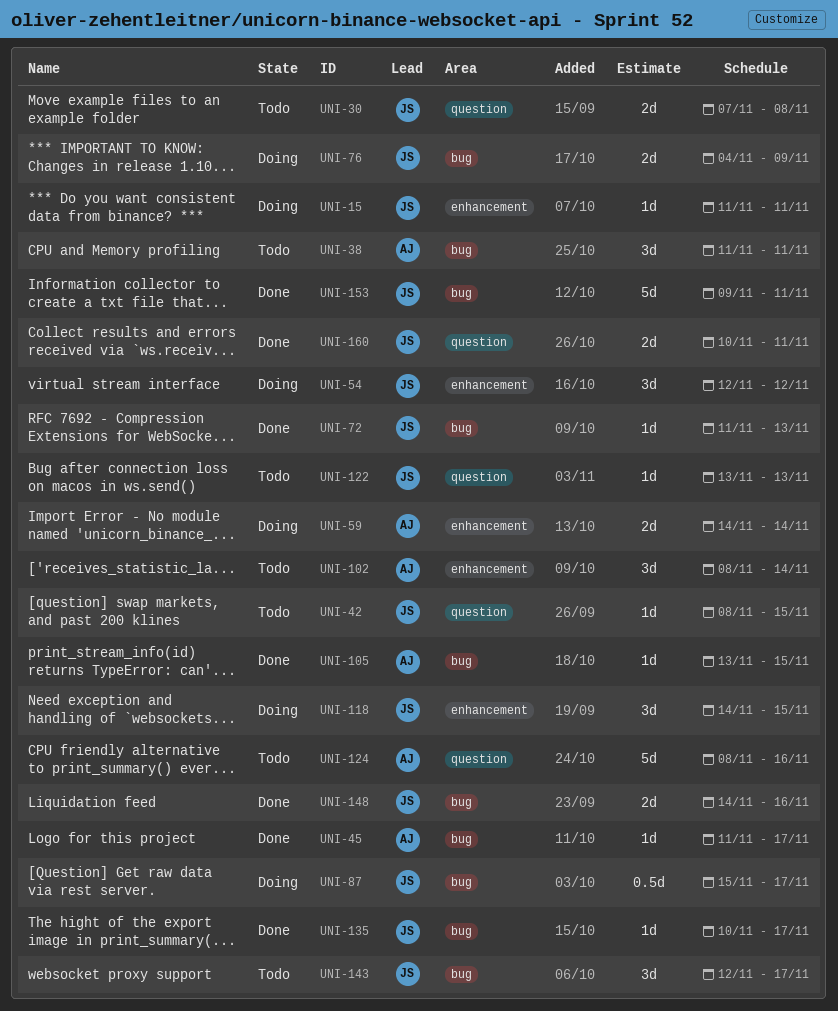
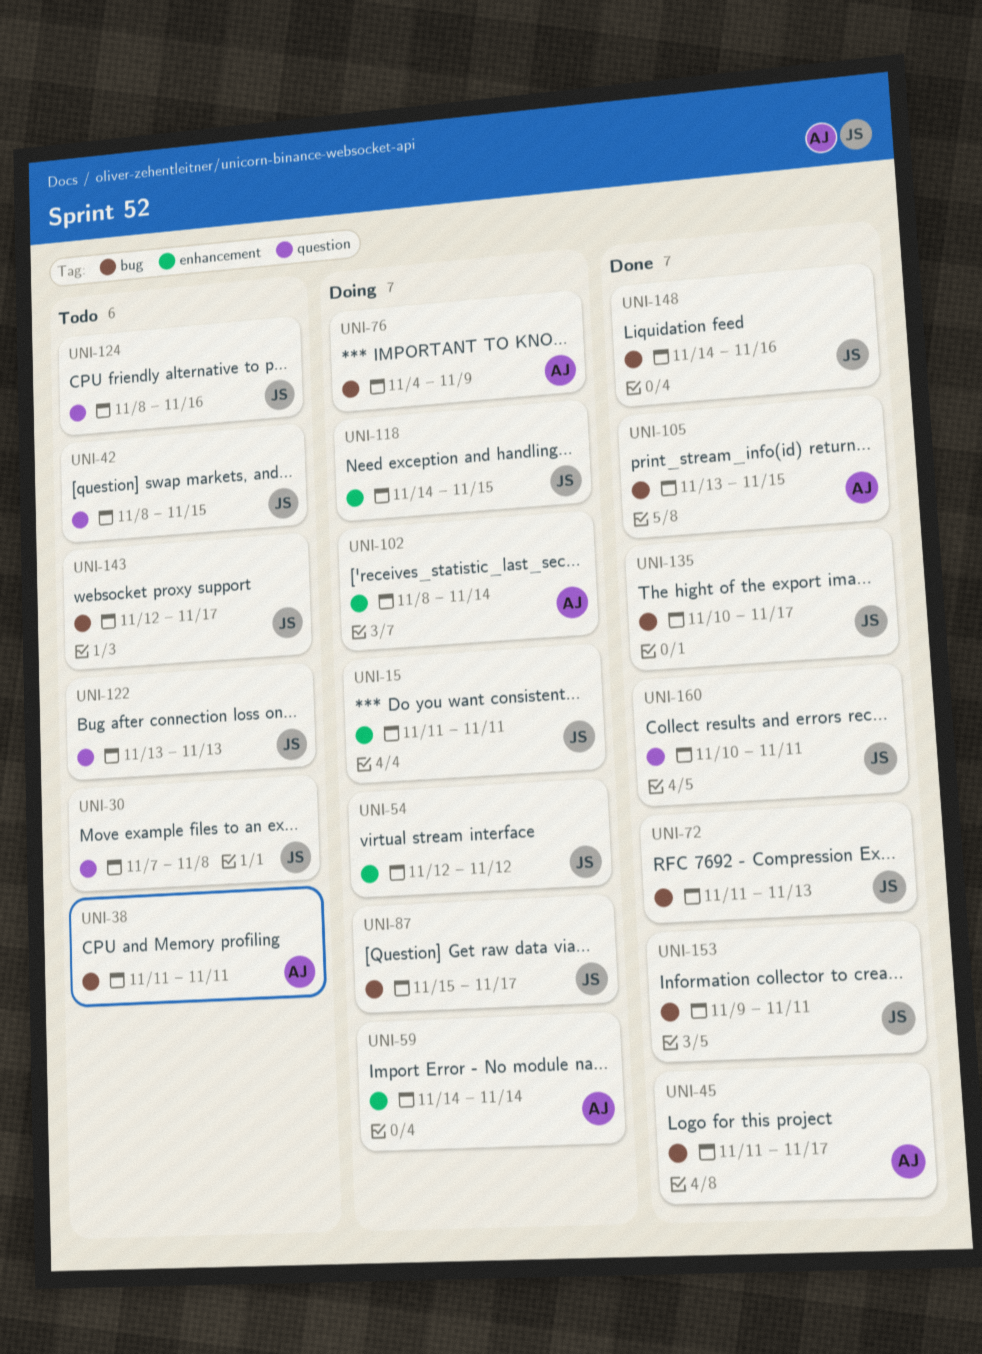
UNI-76, owner: JS -> AJ
UNI-102, status: Todo -> Doing
UNI-124, owner: AJ -> JS

